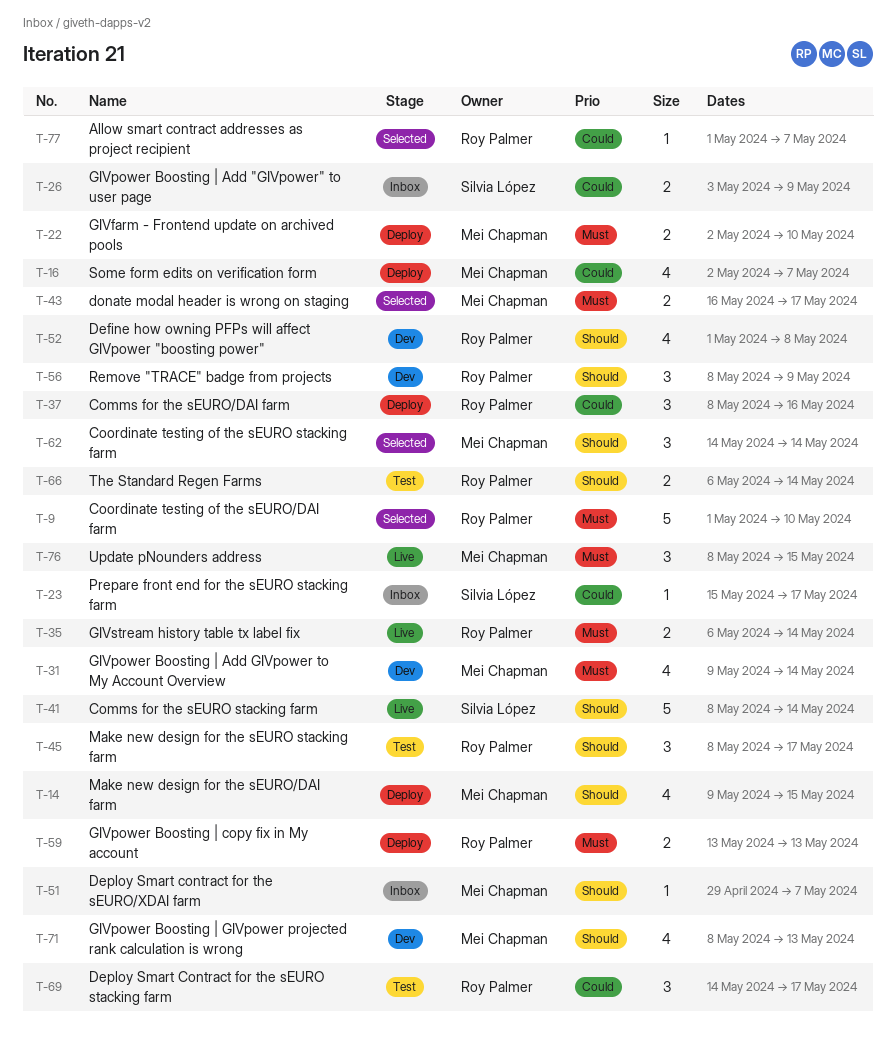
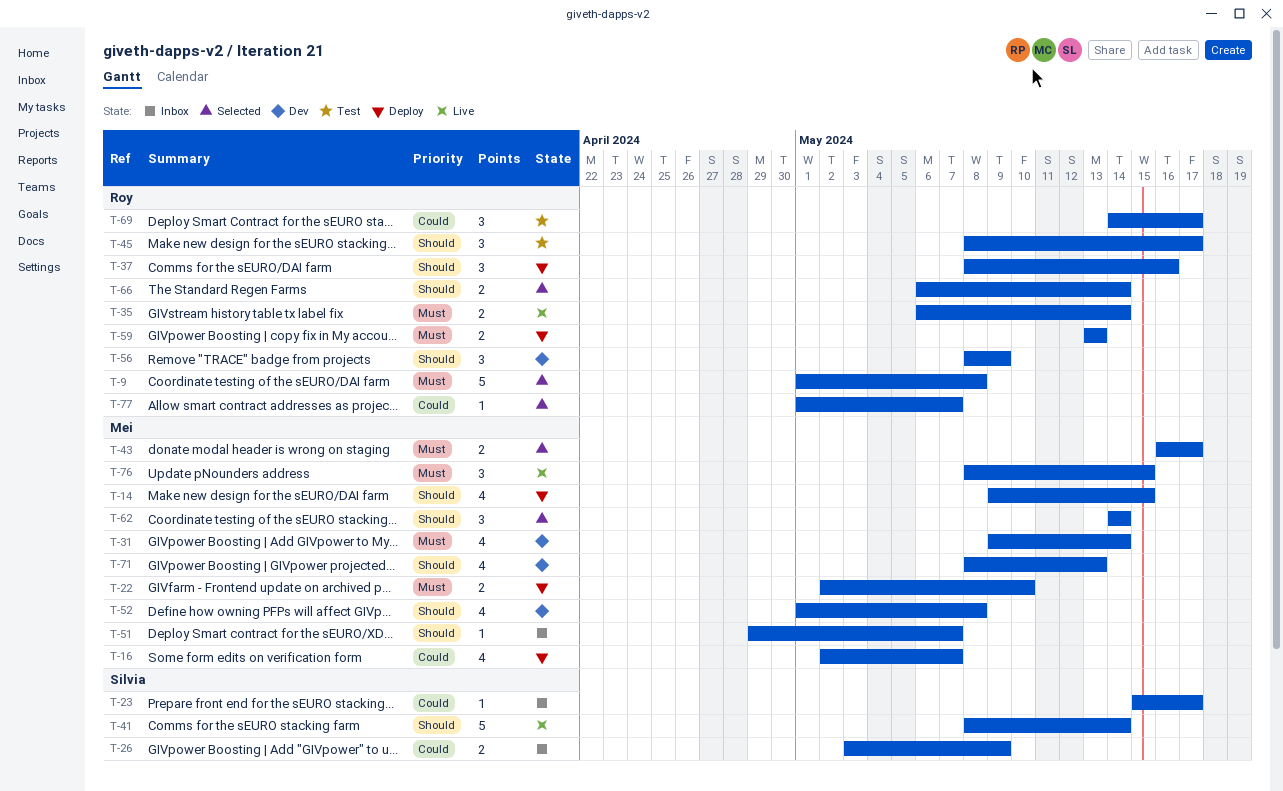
T-9, due: May 10 -> May 8
T-37, priority: Could -> Should
T-52, owner: Roy Palmer -> Mei Chapman
T-66, status: Test -> Selected

